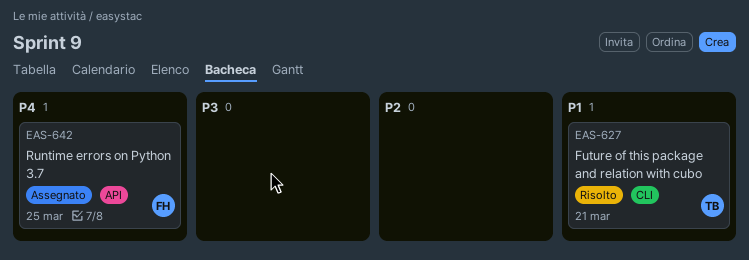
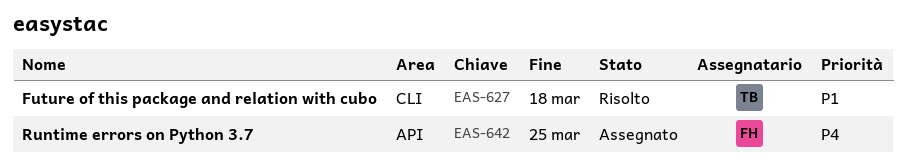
EAS-627, due: Mar 21 -> Mar 18

